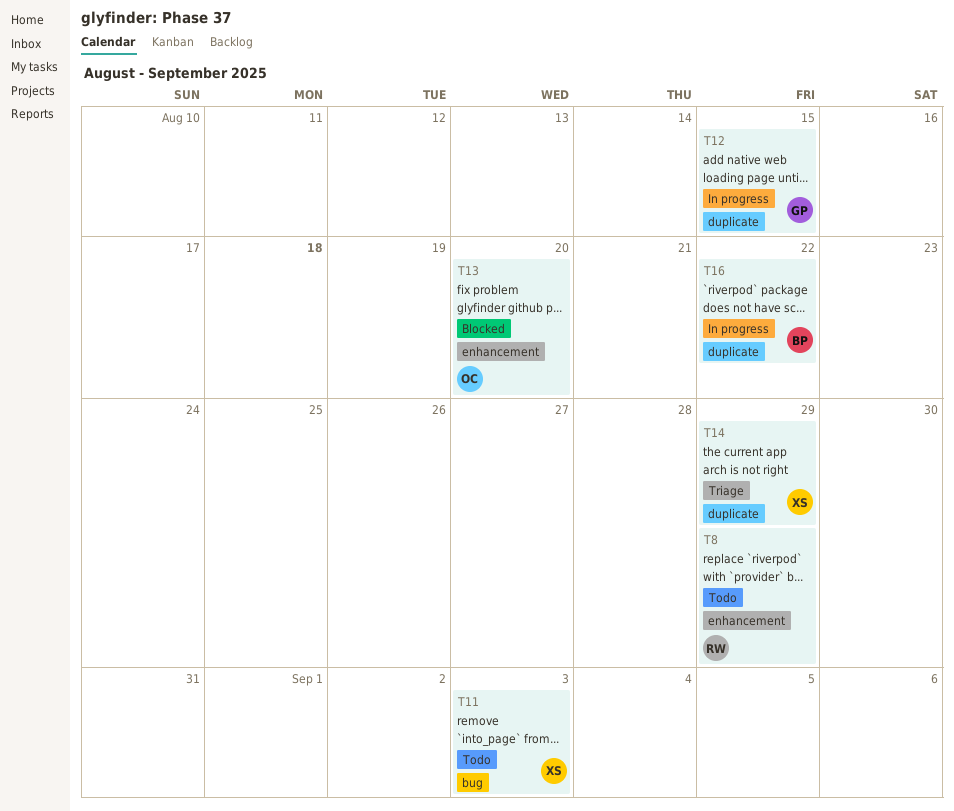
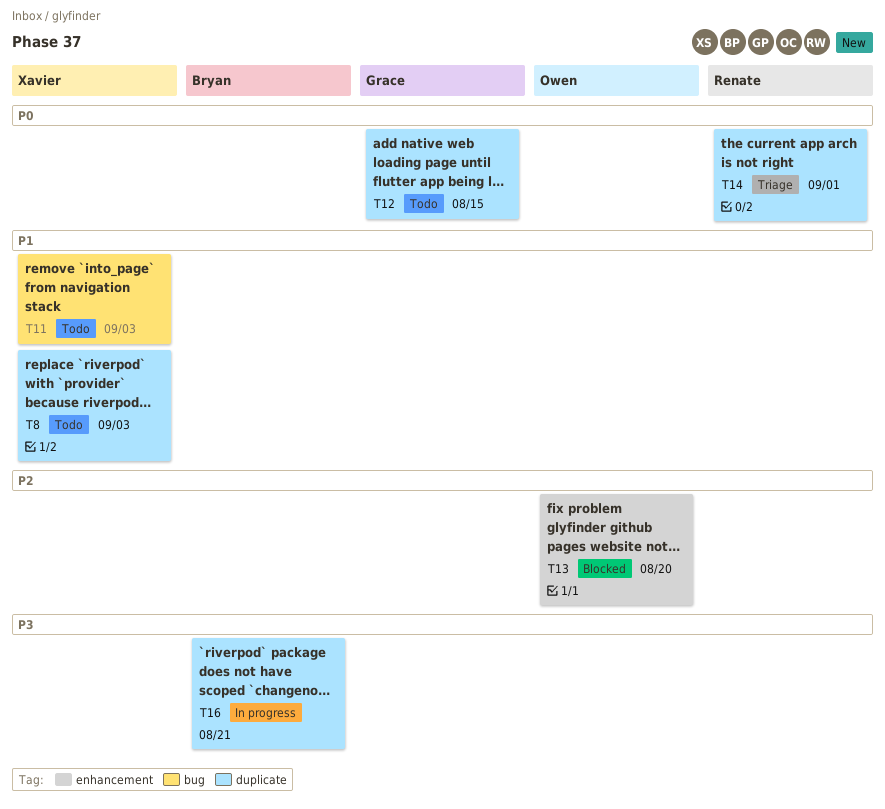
T8, owner: Renate -> Xavier
T8, label: enhancement -> duplicate
T8, due: Aug 29 -> Sep 3
T12, status: In progress -> Todo
T14, owner: Xavier -> Renate
T14, due: Aug 29 -> Sep 1
T16, due: Aug 22 -> Aug 21

